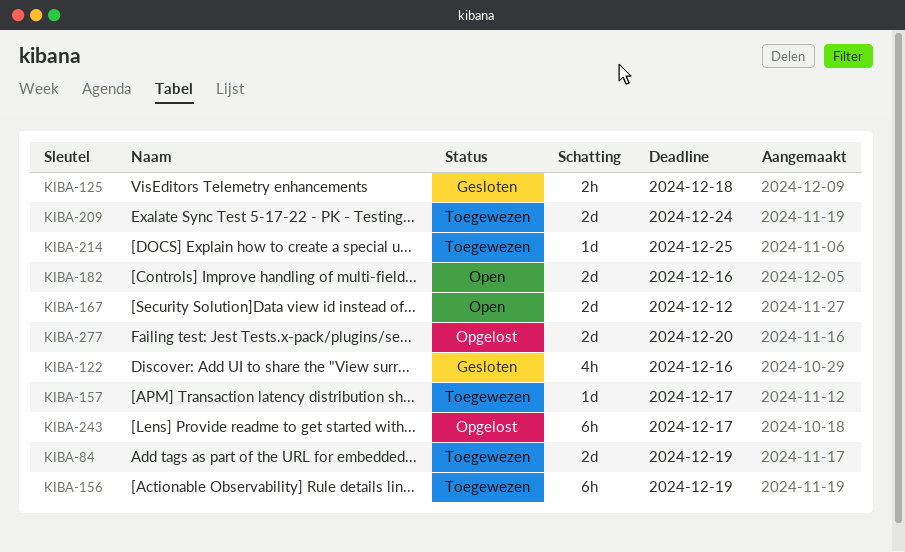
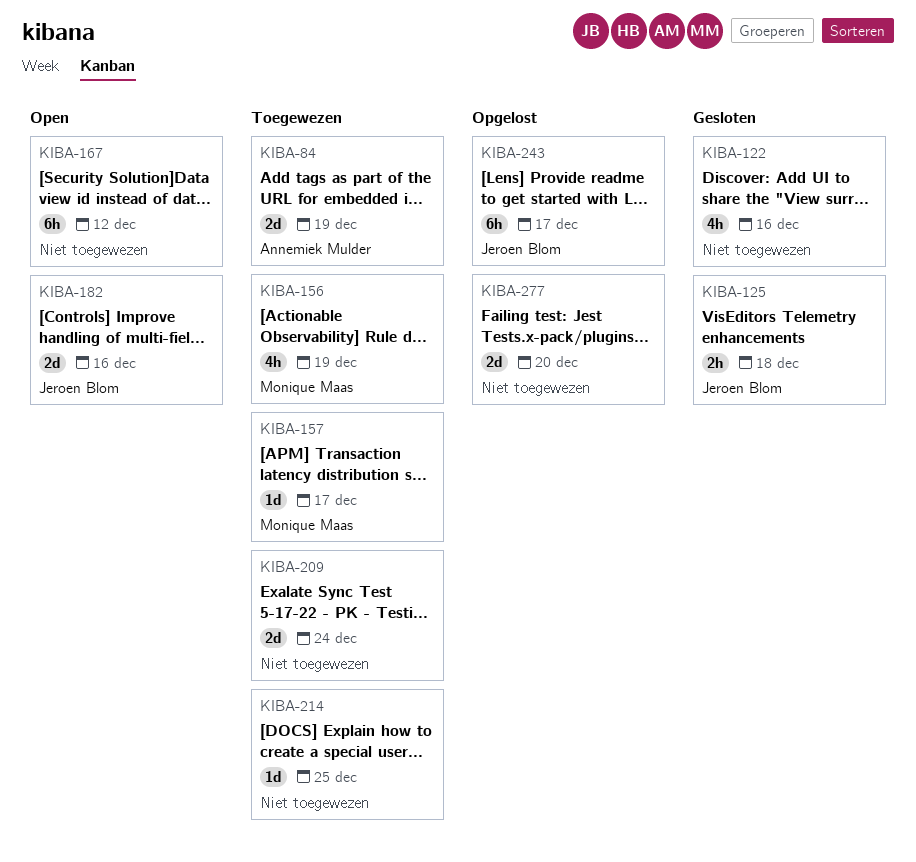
KIBA-156, estimate: 6h -> 4h
KIBA-167, estimate: 2d -> 6h

